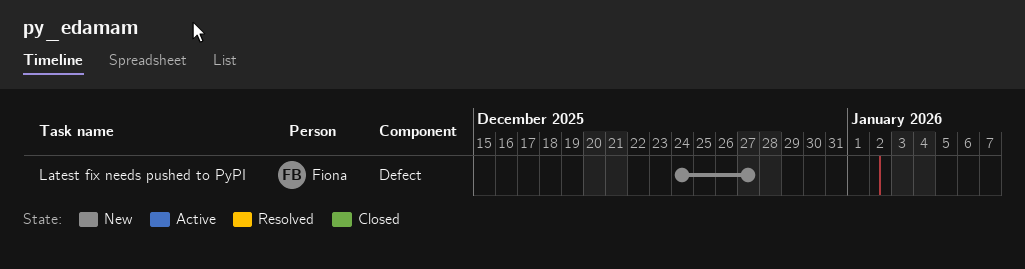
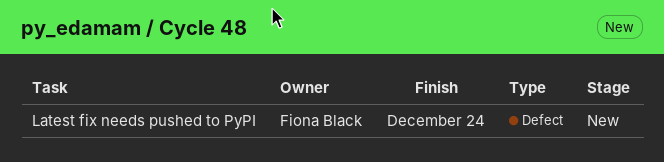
Latest fix needs pushed to PyPI, due: Dec 27 -> Dec 24

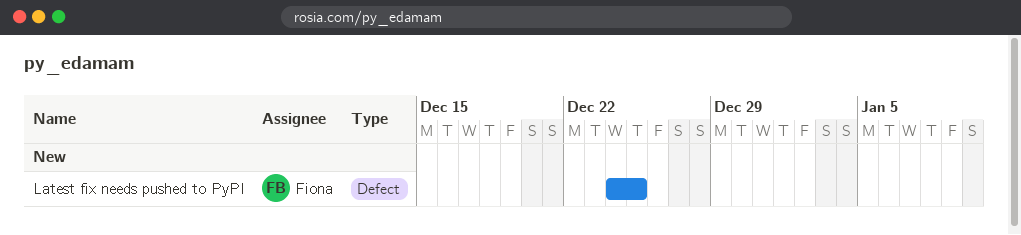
Latest fix needs pushed to PyPI, due: Dec 24 -> Dec 25

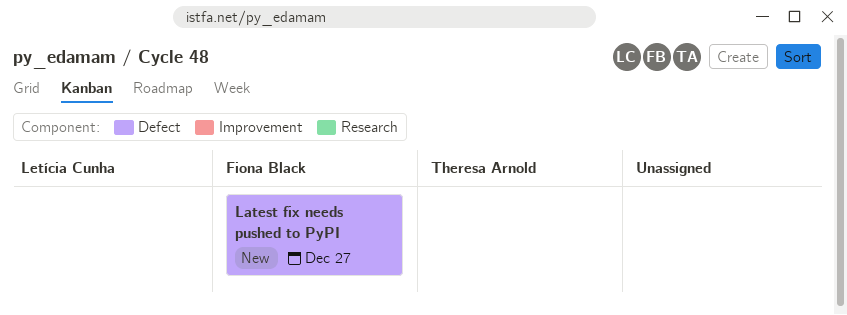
Latest fix needs pushed to PyPI, due: Dec 25 -> Dec 27

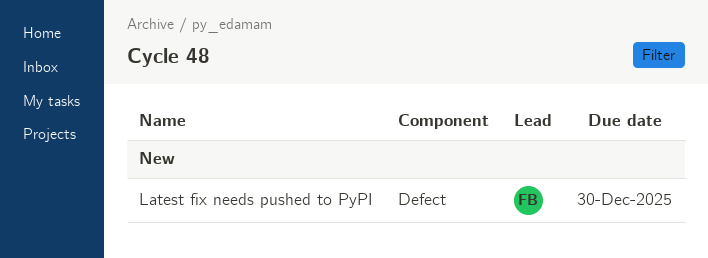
Latest fix needs pushed to PyPI, due: Dec 27 -> Dec 30

